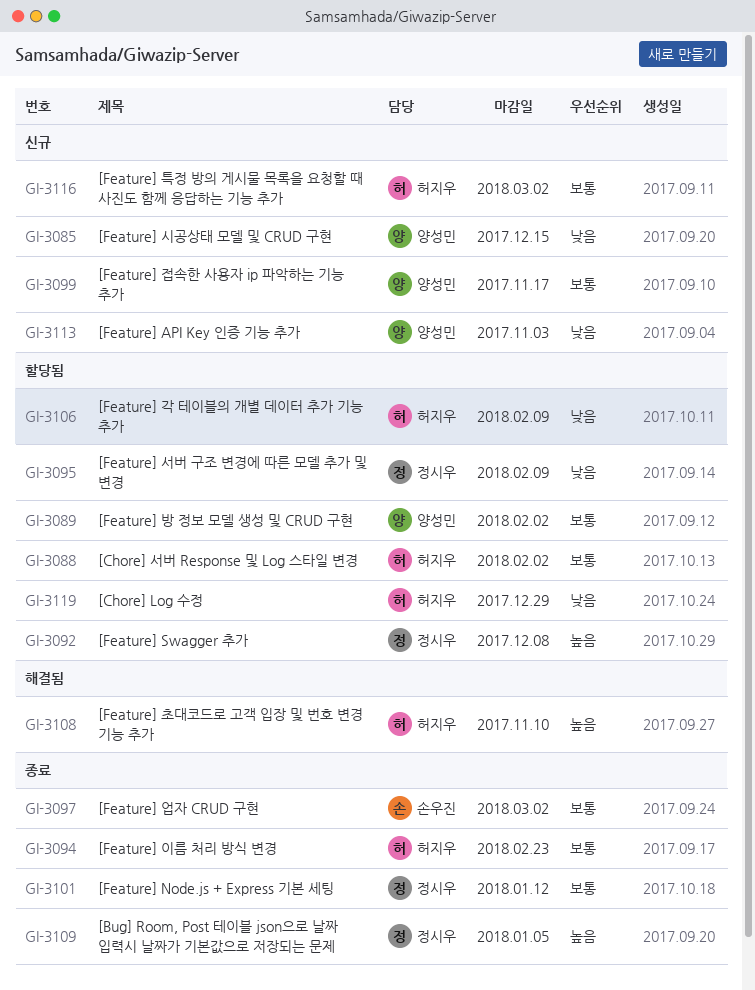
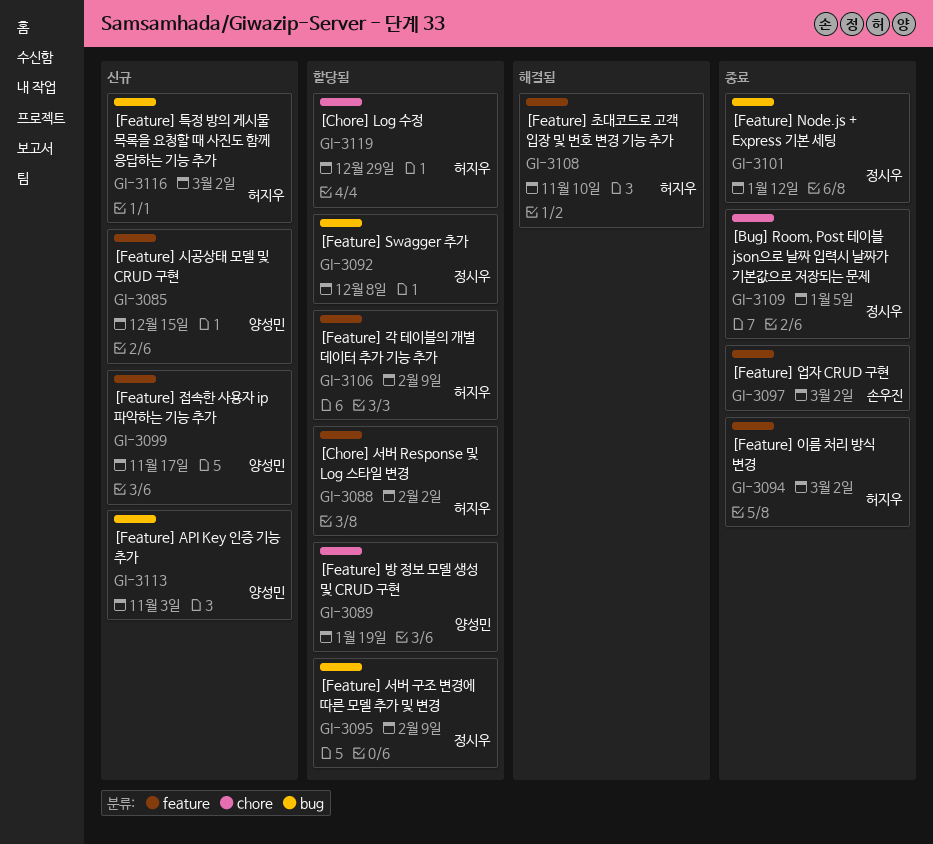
GI-3089, due: Feb 2 -> Jan 19
GI-3094, due: Feb 23 -> Mar 2

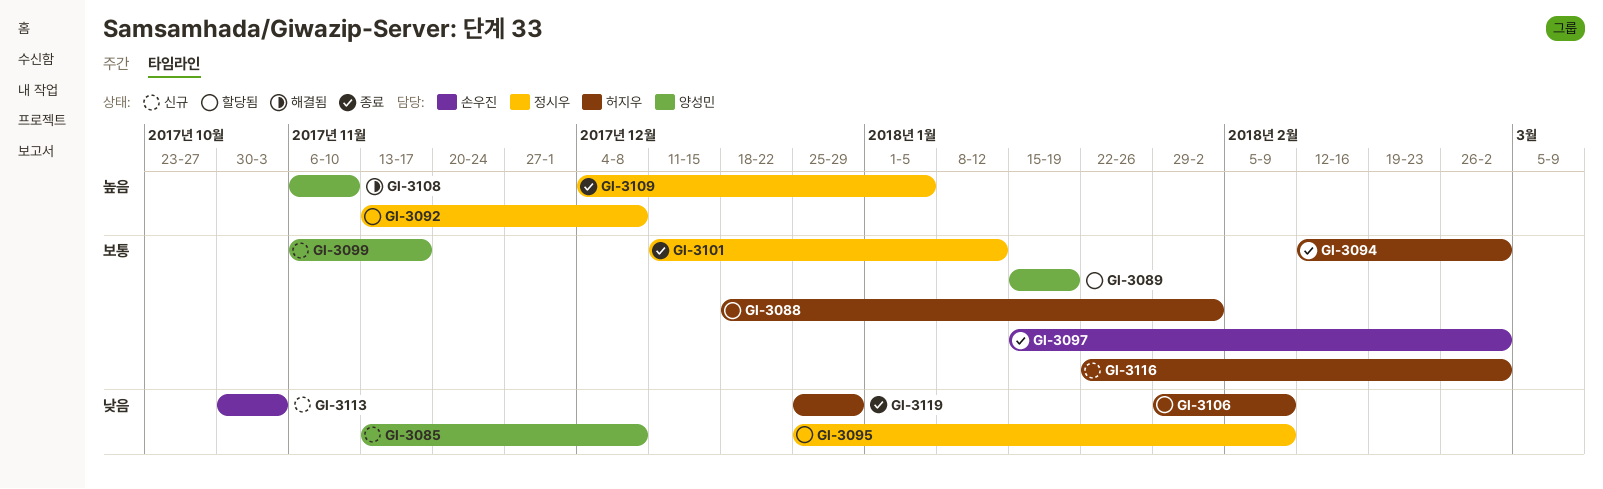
GI-3085, due: Dec 15 -> Dec 8
GI-3108, owner: 허지우 -> 양성민
GI-3113, owner: 양성민 -> 손우진
GI-3119, status: 할당됨 -> 종료

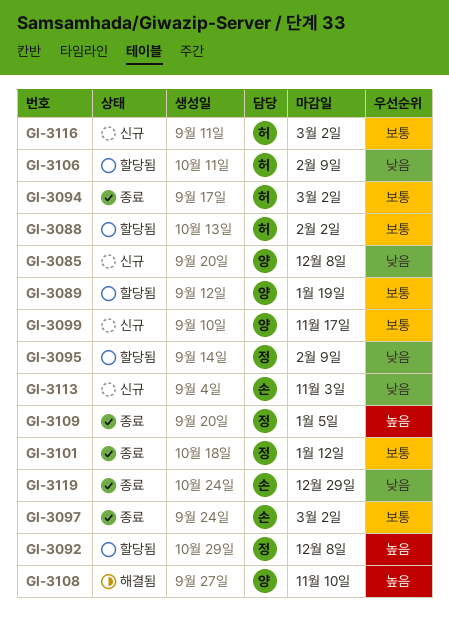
GI-3119, owner: 허지우 -> 손우진

